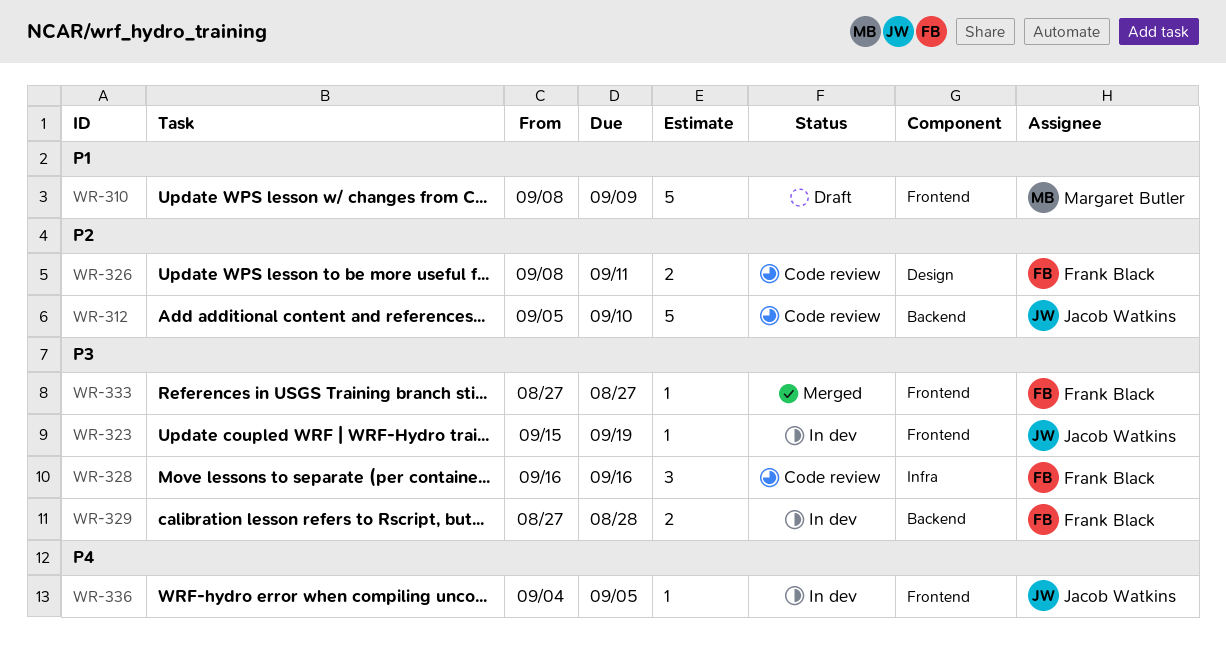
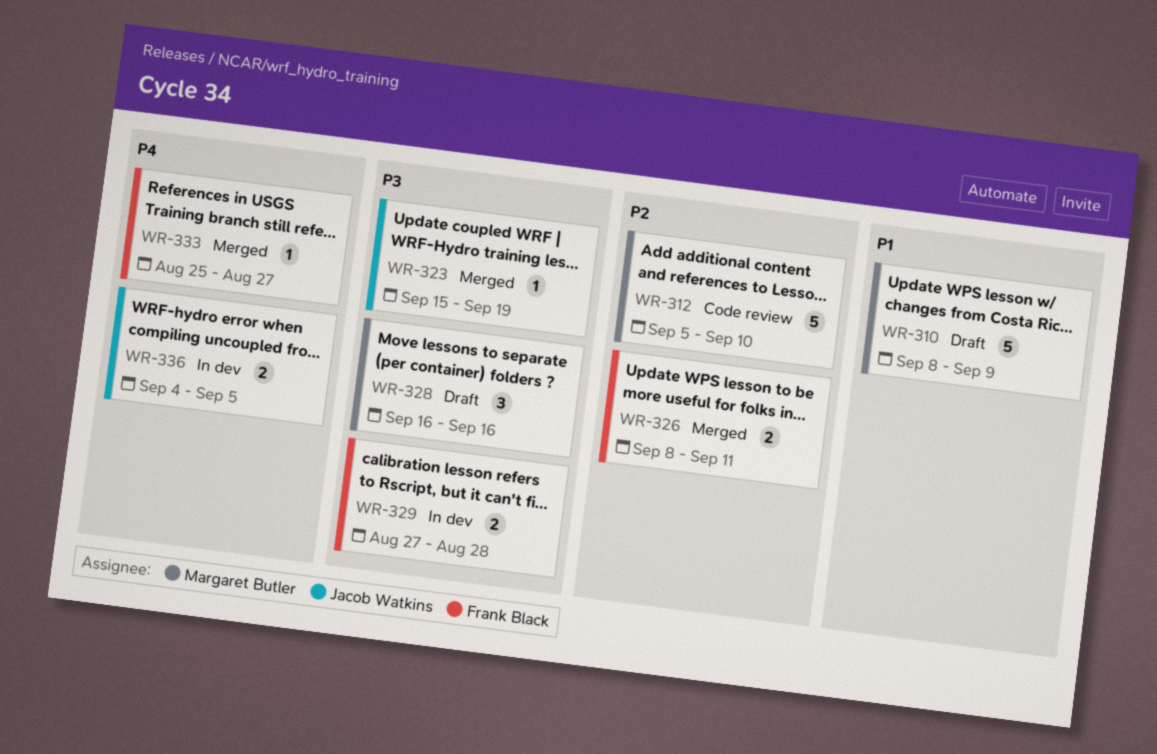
WR-312, owner: Jacob Watkins -> Margaret Butler
WR-323, status: In dev -> Merged
WR-326, status: Code review -> Merged
WR-328, status: Code review -> Draft
WR-328, owner: Frank Black -> Margaret Butler
WR-333, priority: P3 -> P4
WR-333, start: Aug 27 -> Aug 25
WR-336, estimate: 1 -> 2

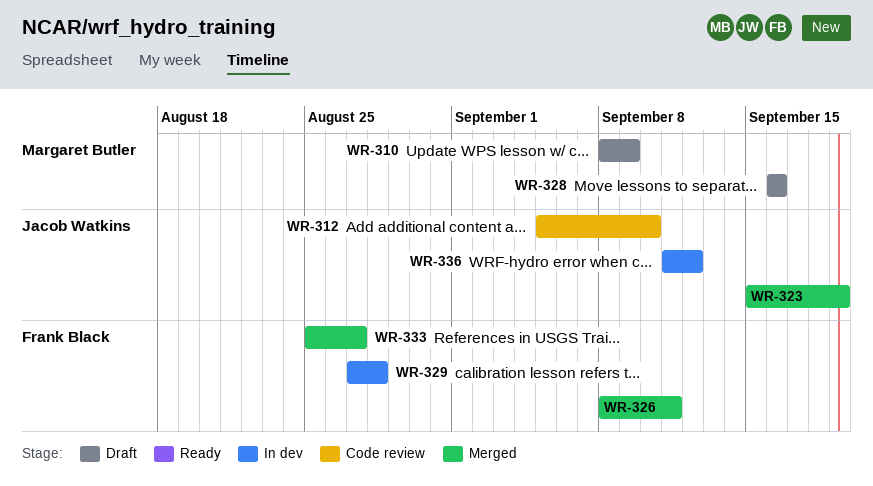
WR-312, owner: Margaret Butler -> Jacob Watkins
WR-336, start: Sep 4 -> Sep 11
WR-336, due: Sep 5 -> Sep 12

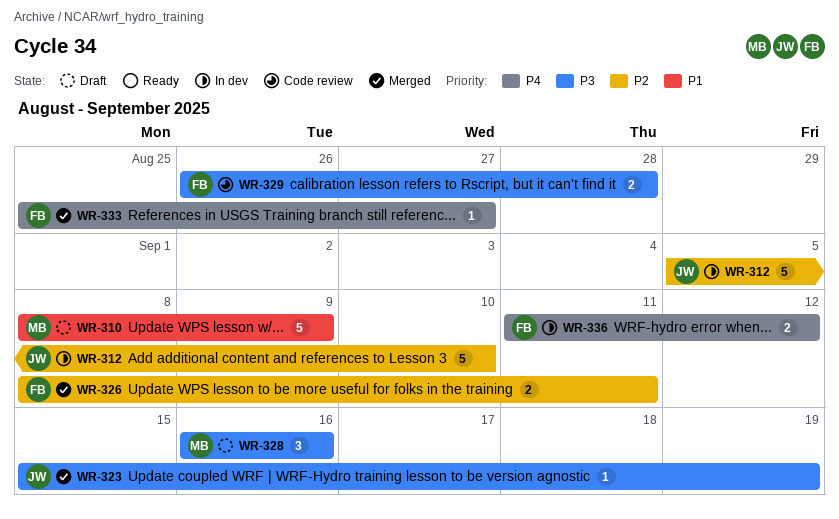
WR-312, status: Code review -> In dev
WR-329, status: In dev -> Code review
WR-329, start: Aug 27 -> Aug 26
WR-336, owner: Jacob Watkins -> Frank Black

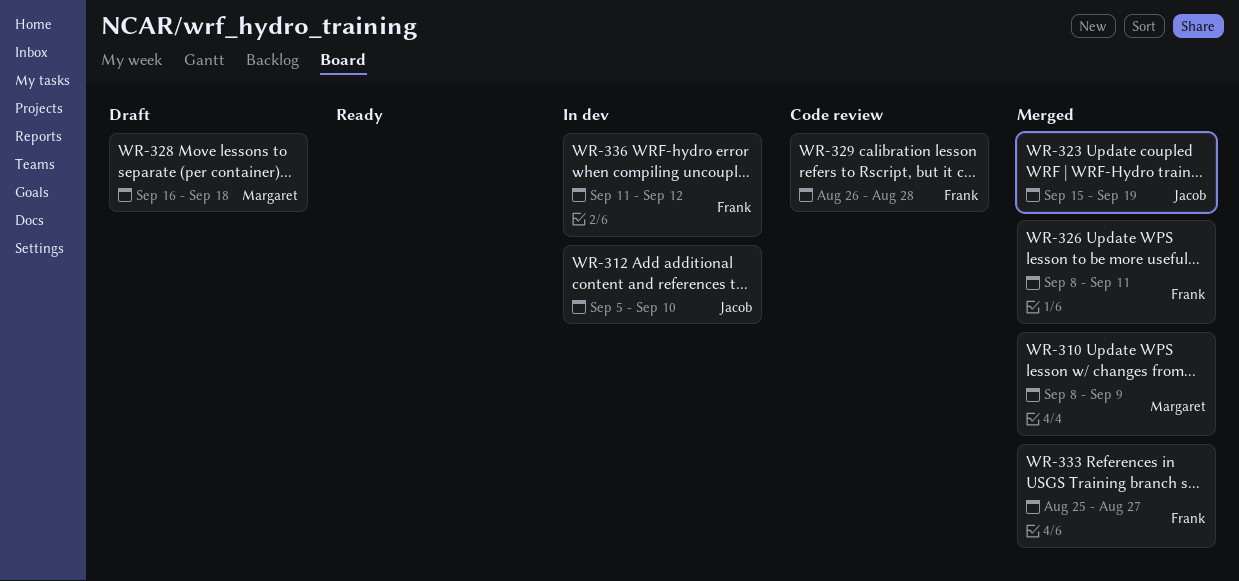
WR-310, status: Draft -> Merged
WR-328, due: Sep 16 -> Sep 18

